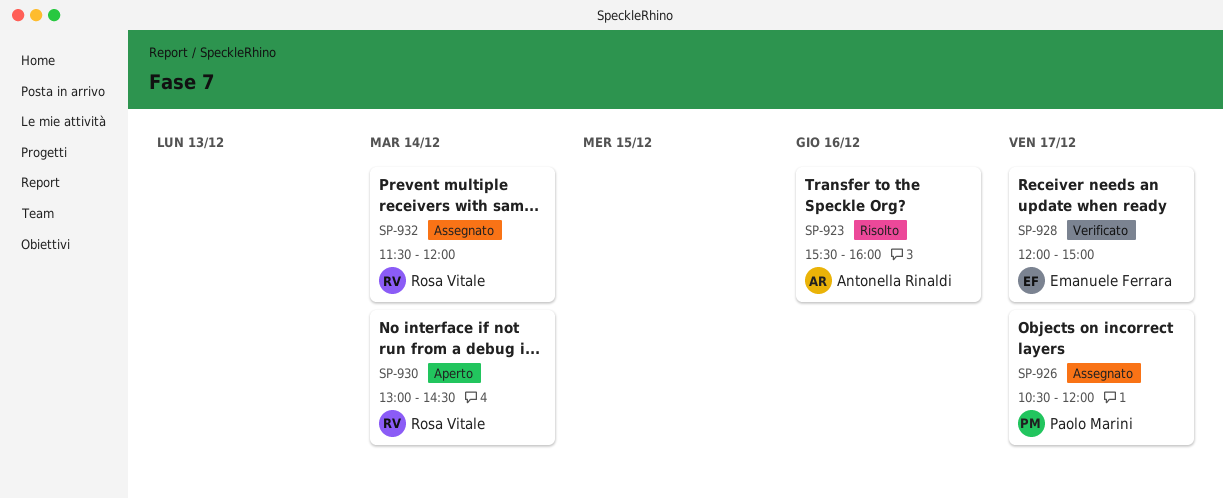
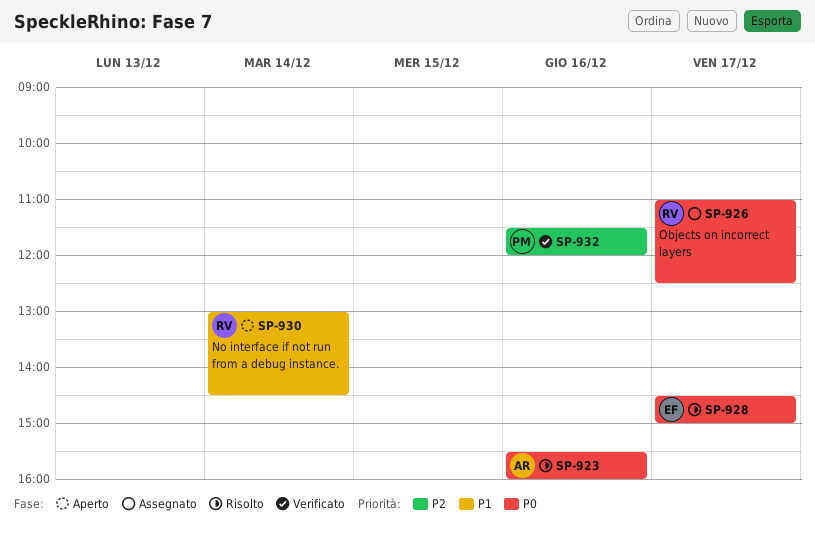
SP-926, owner: Paolo Marini -> Rosa Vitale
SP-926, begins: 10:30 -> 11:00
SP-926, ends: 12:00 -> 12:30
SP-928, status: Verificato -> Risolto
SP-928, begins: 12:00 -> 14:30
SP-932, status: Assegnato -> Verificato
SP-932, owner: Rosa Vitale -> Paolo Marini
SP-932, day: Dec 14 -> Dec 16

